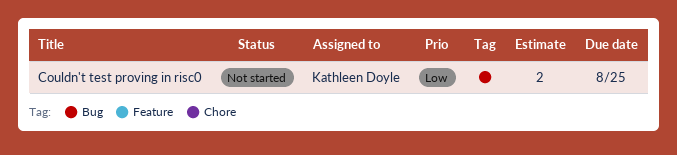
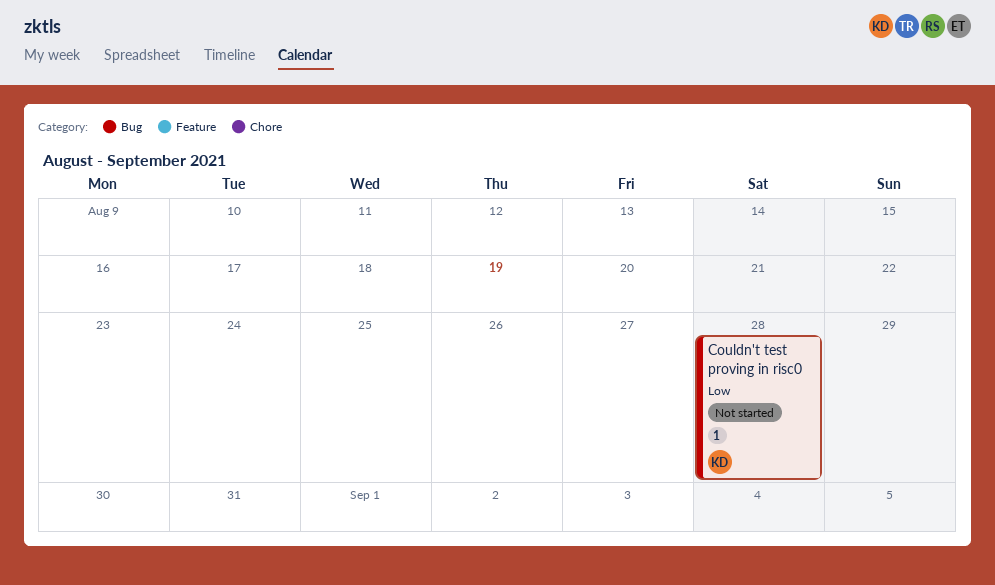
Couldn't test proving in risc0, estimate: 2 -> 1
Couldn't test proving in risc0, due: Aug 25 -> Aug 28

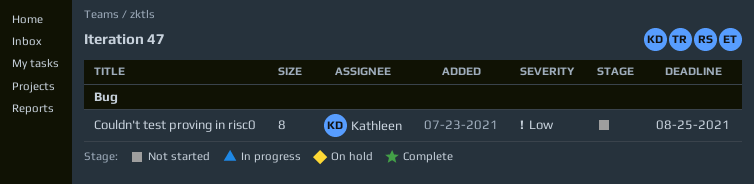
Couldn't test proving in risc0, estimate: 1 -> 8
Couldn't test proving in risc0, due: Aug 28 -> Aug 25

